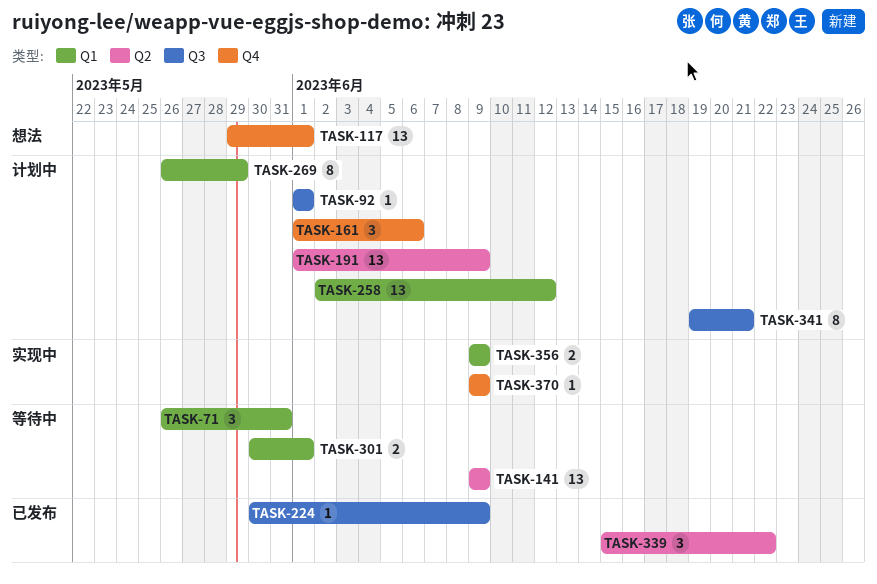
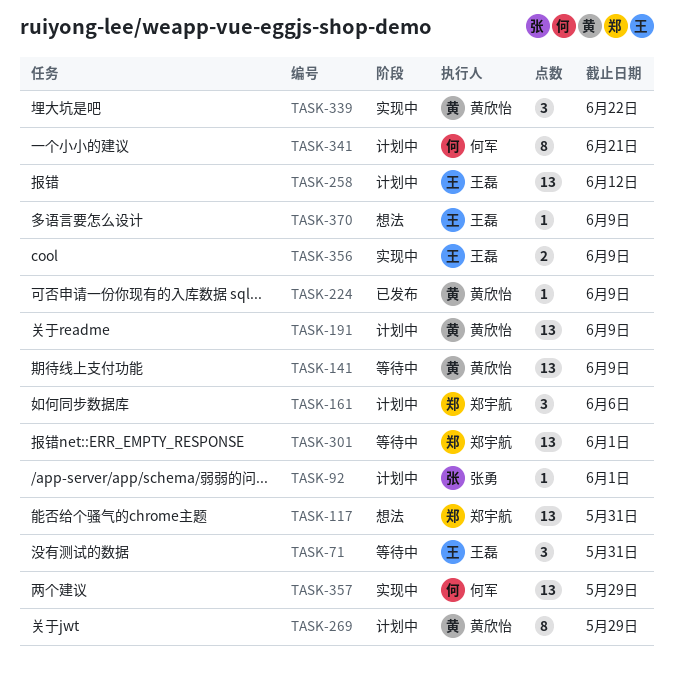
TASK-117, due: Jun 1 -> May 31
TASK-301, estimate: 2 -> 13
TASK-339, status: 已发布 -> 实现中
TASK-357: none -> present
TASK-370, status: 实现中 -> 想法

